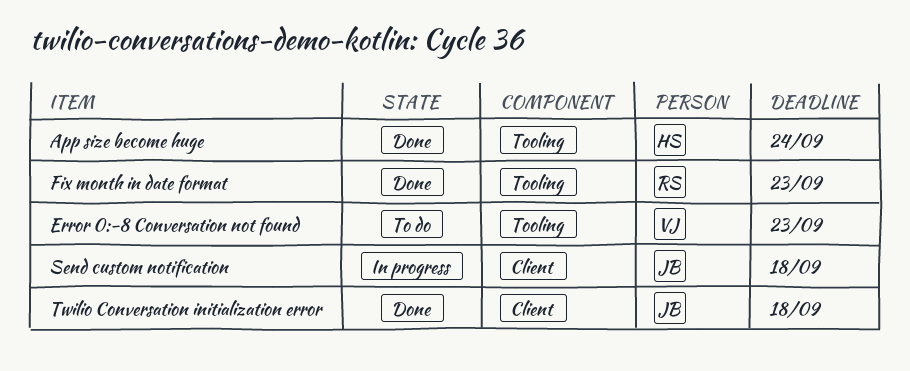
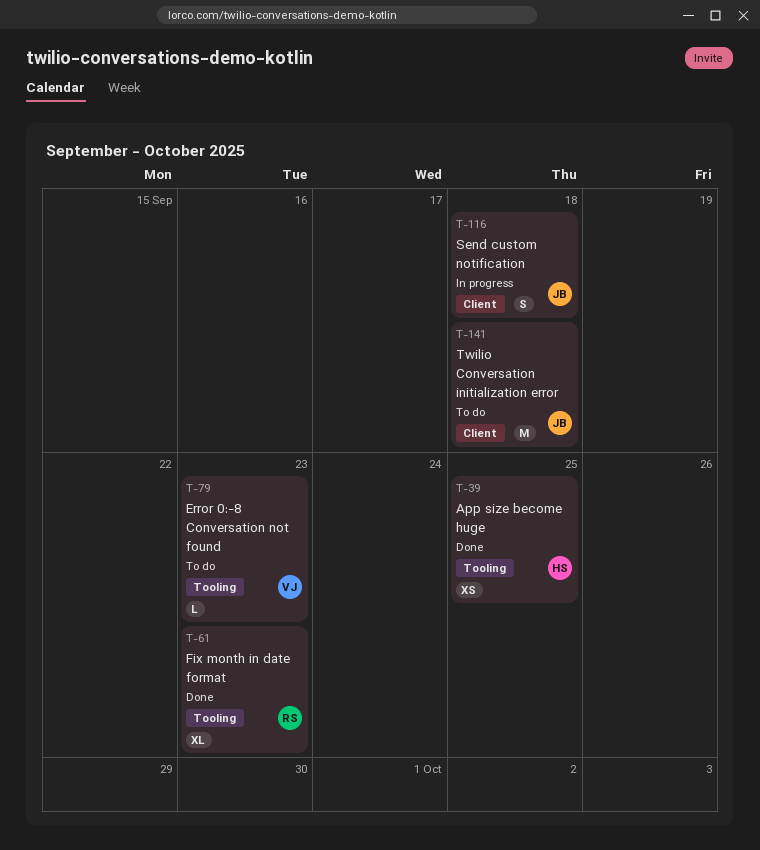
App size become huge, due: Sep 24 -> Sep 25
Twilio Conversation initialization error, status: Done -> To do

